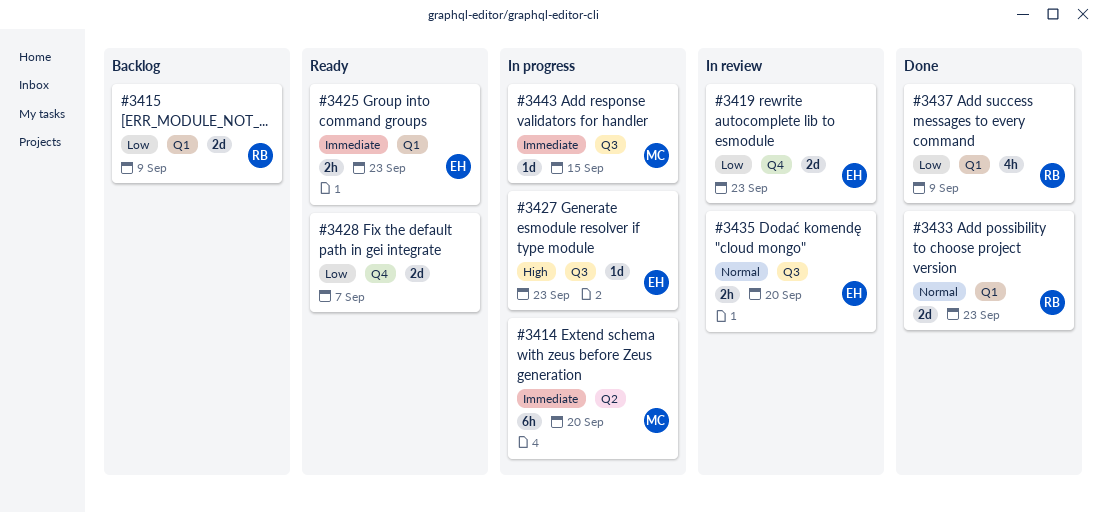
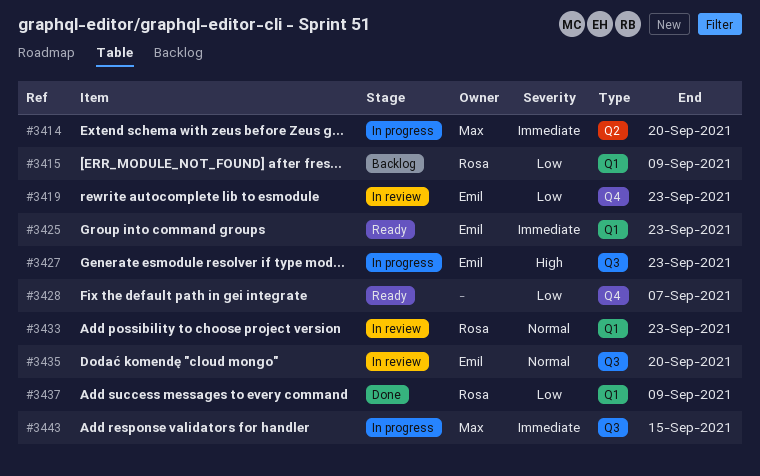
#3433, status: Done -> In review

